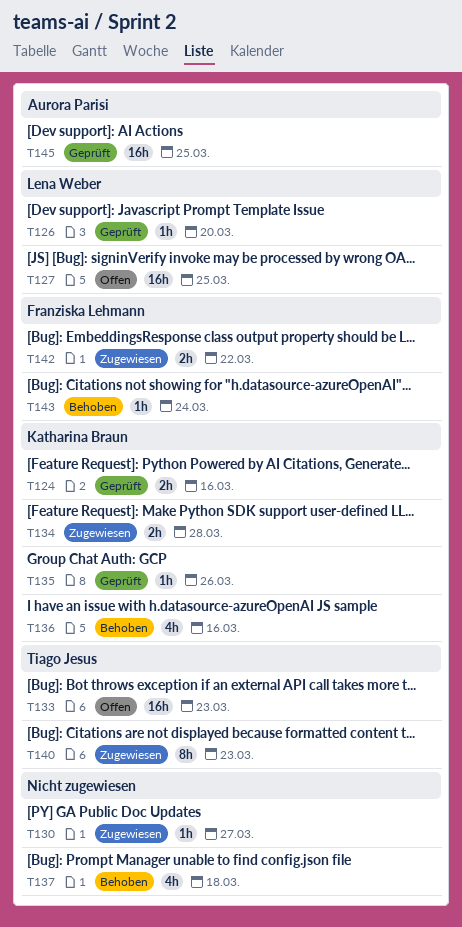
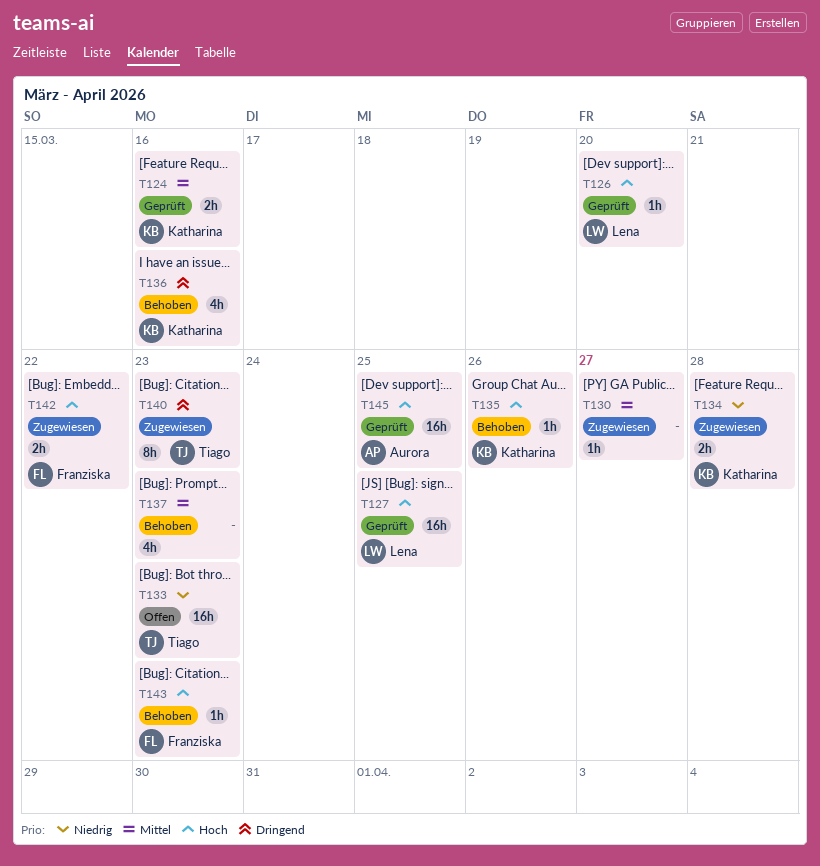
T127, status: Offen -> Geprüft
T135, status: Geprüft -> Behoben
T137, due: Mar 18 -> Mar 23
T143, due: Mar 24 -> Mar 23

